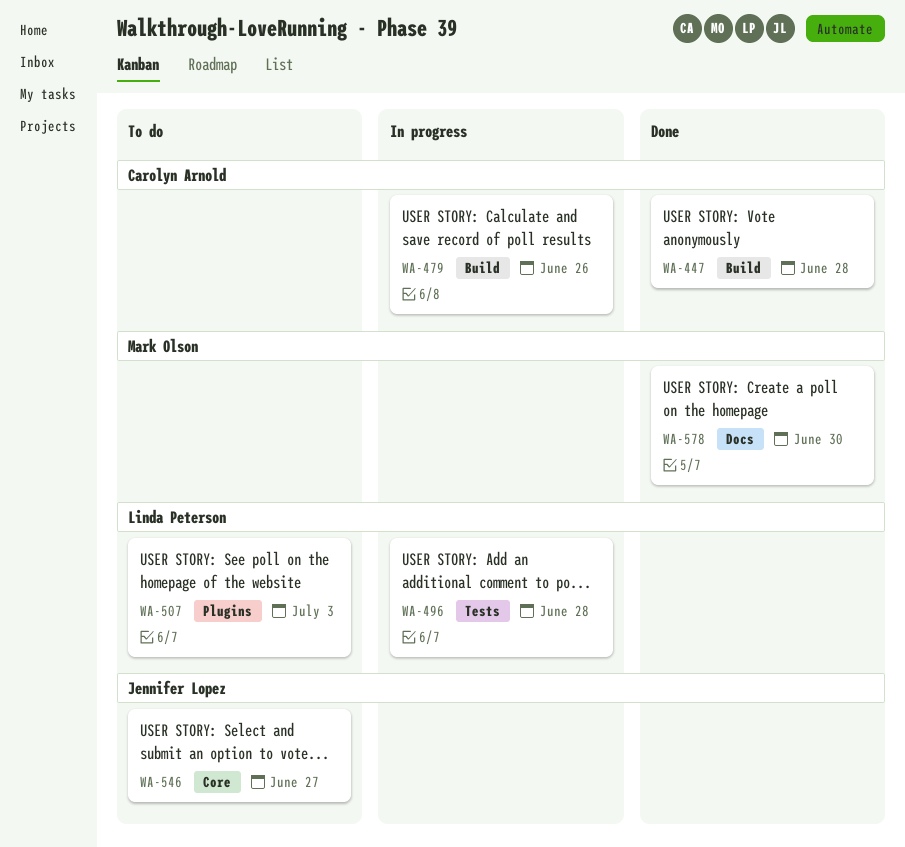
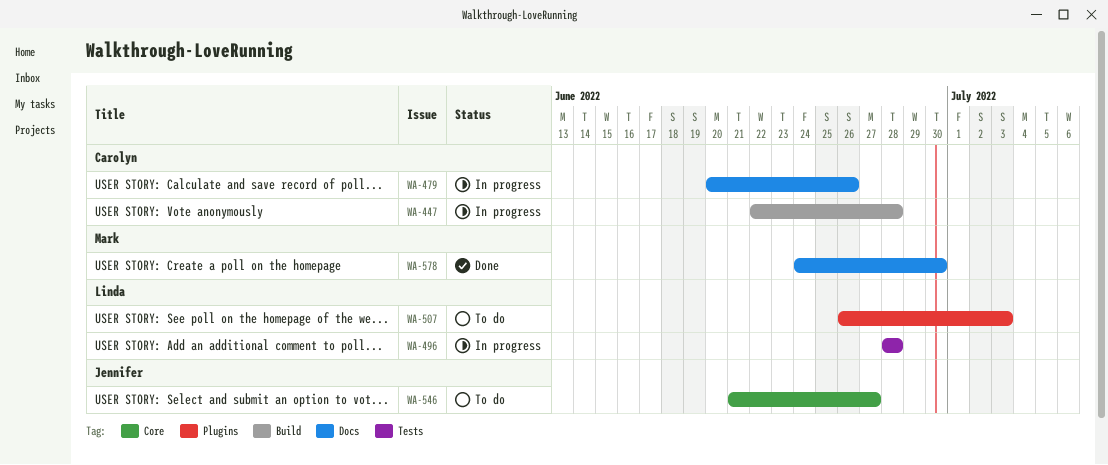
WA-447, status: Done -> In progress
WA-479, label: Build -> Docs

